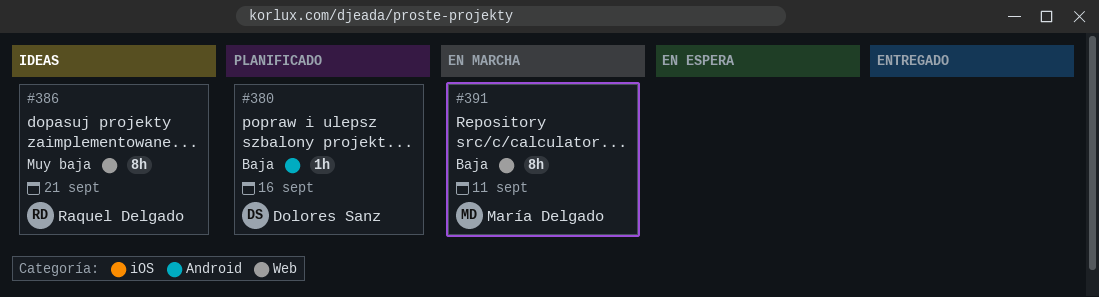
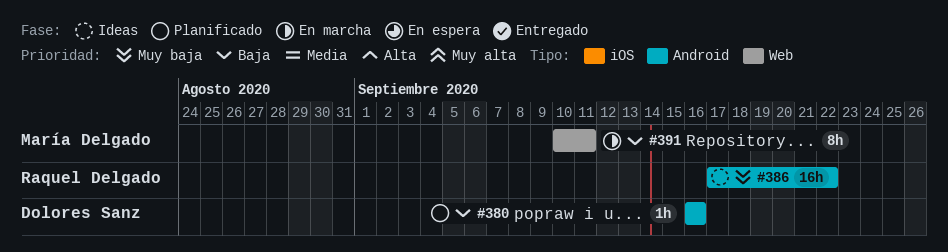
#386, label: Web -> Android
#386, estimate: 8h -> 16h
#386, due: Sep 21 -> Sep 22

